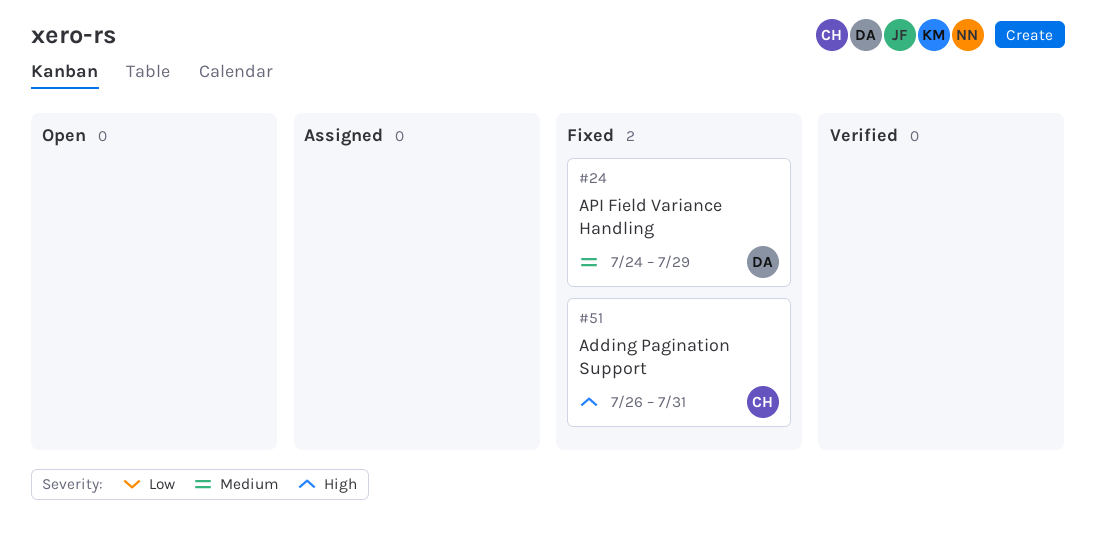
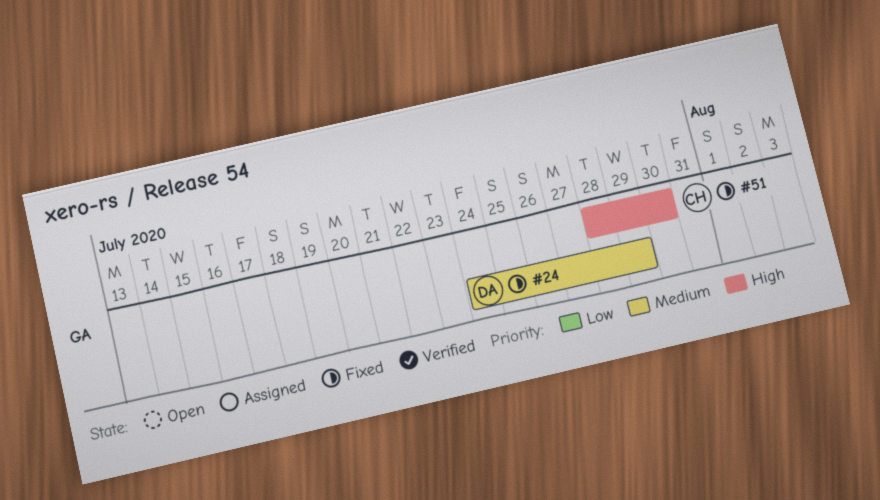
#51, start: Jul 26 -> Jul 28
#51, due: Jul 31 -> Jul 30

